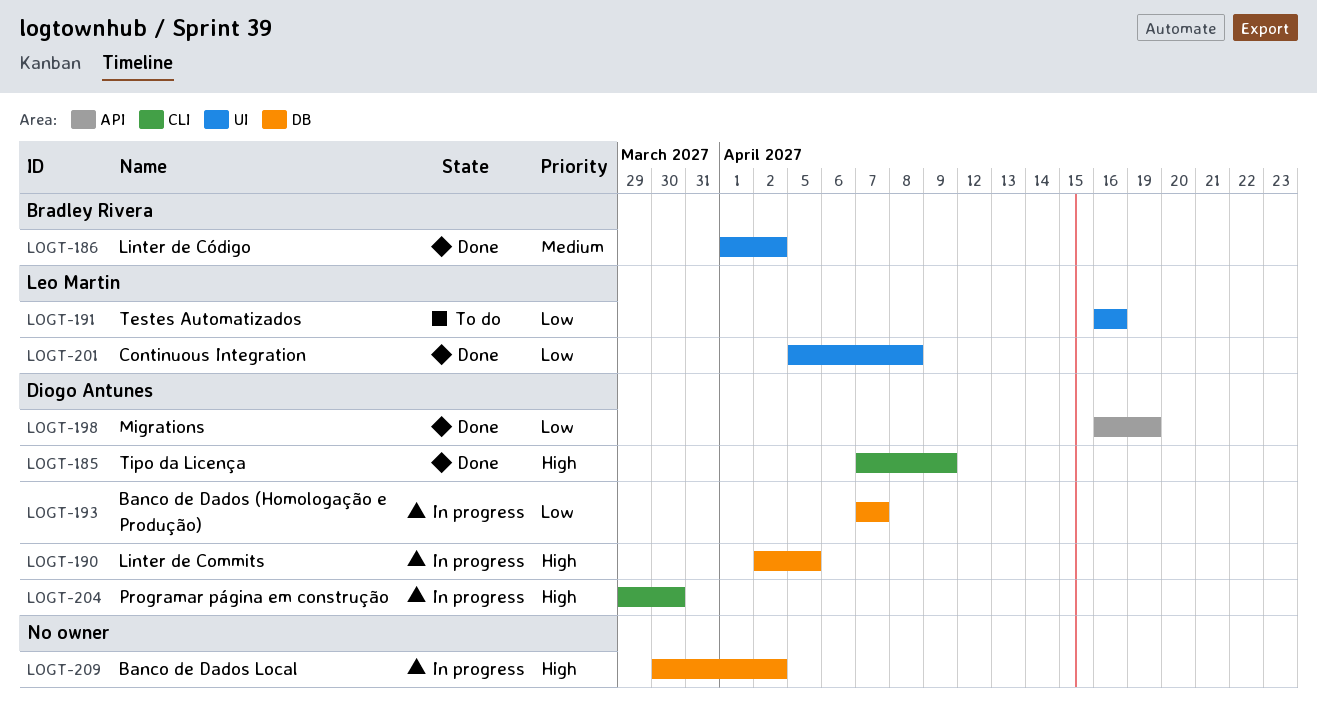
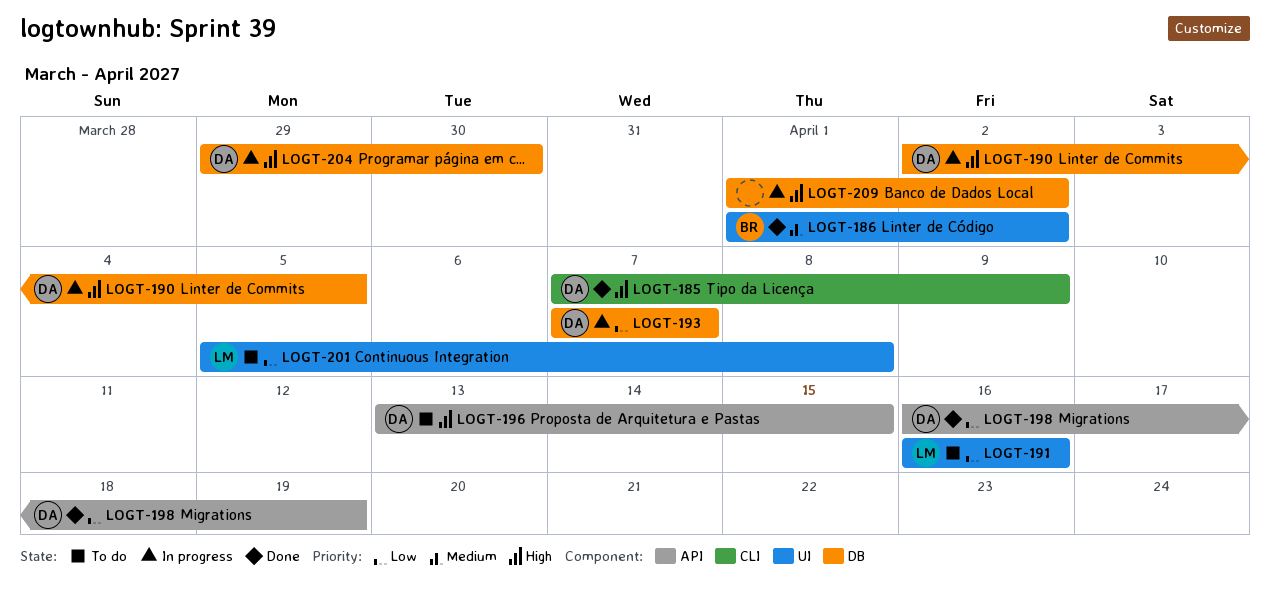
LOGT-196: none -> present
LOGT-201, status: Done -> To do
LOGT-204, label: CLI -> DB
LOGT-209, start: Mar 30 -> Apr 1

